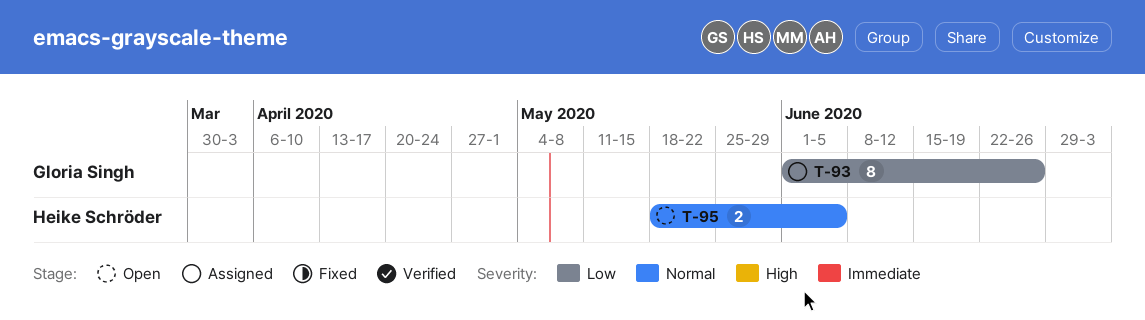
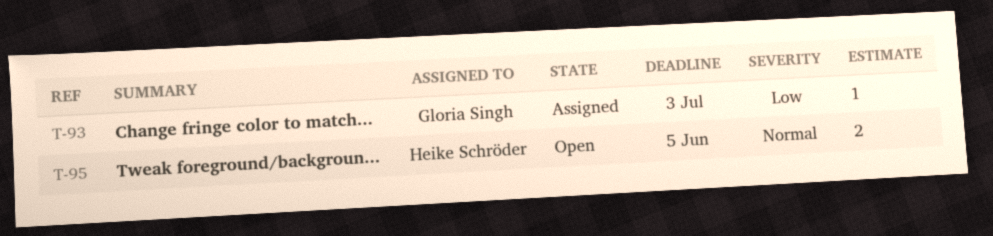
T-93, estimate: 8 -> 1
T-93, due: Jun 26 -> Jul 3

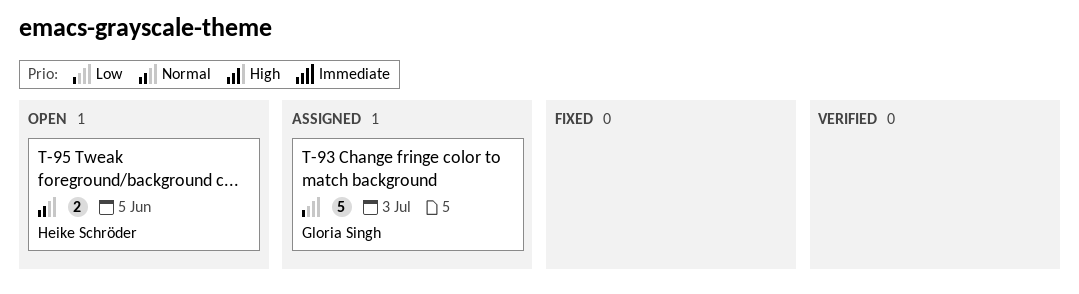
T-93, estimate: 1 -> 5

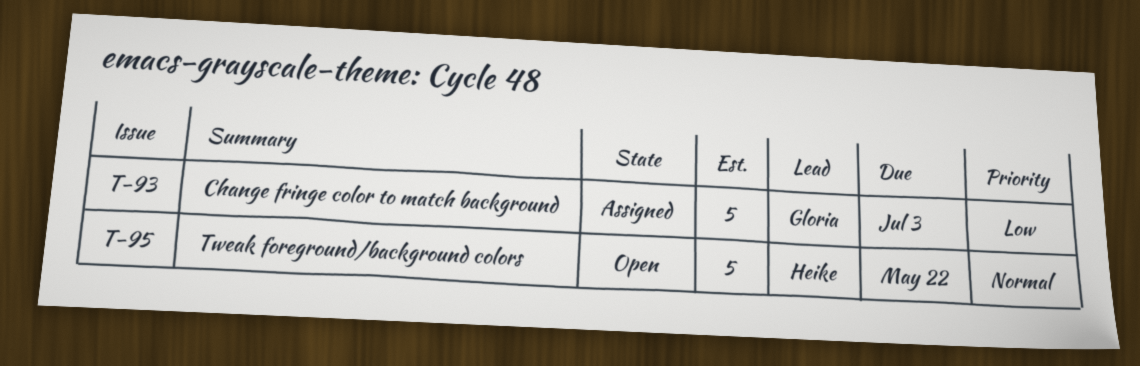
T-95, estimate: 2 -> 5
T-95, due: Jun 5 -> May 22

